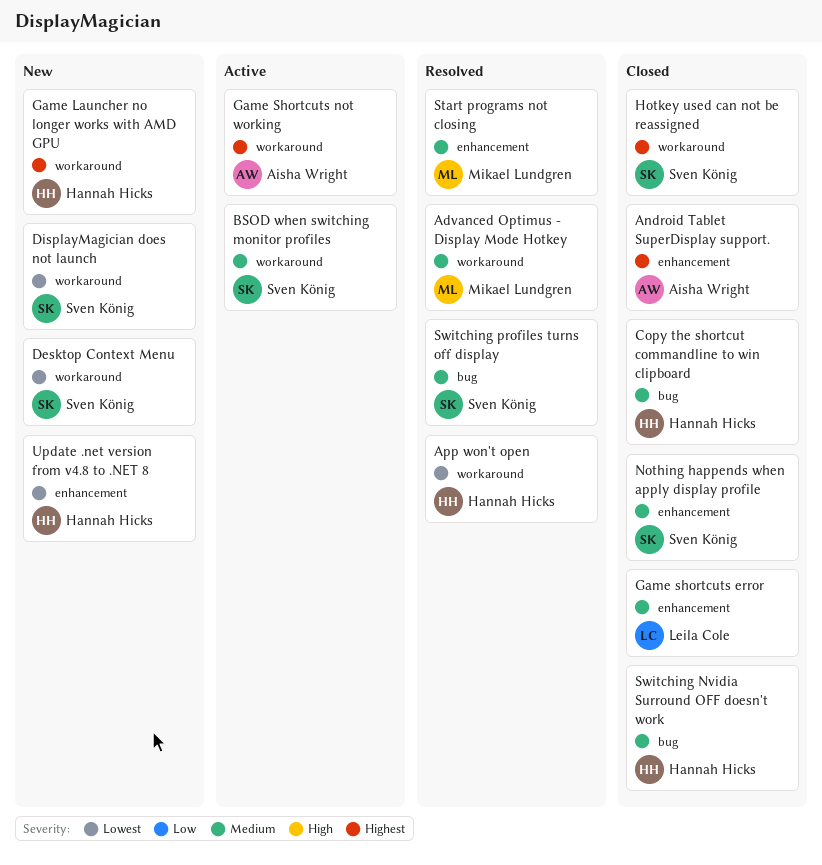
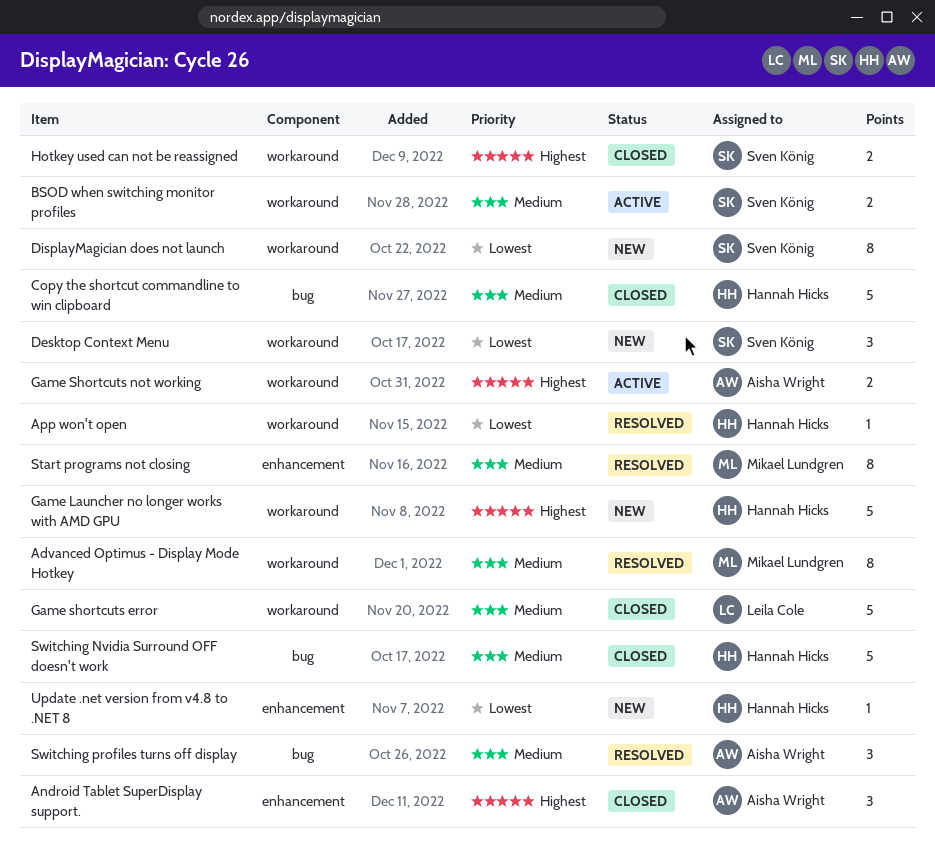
Game shortcuts error, label: enhancement -> workaround
Nothing happends when apply display profile: present -> none
Switching profiles turns off display, owner: Sven König -> Aisha Wright

